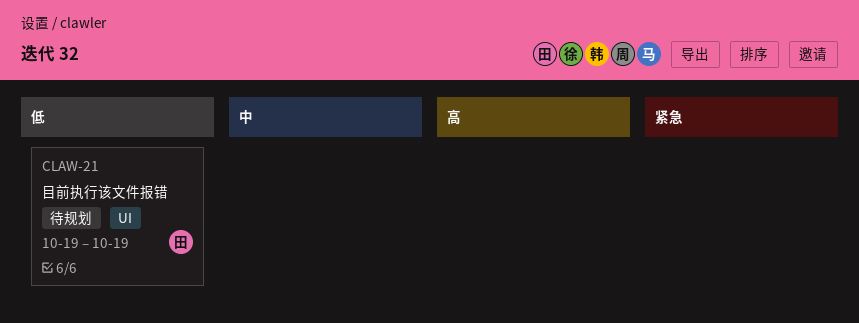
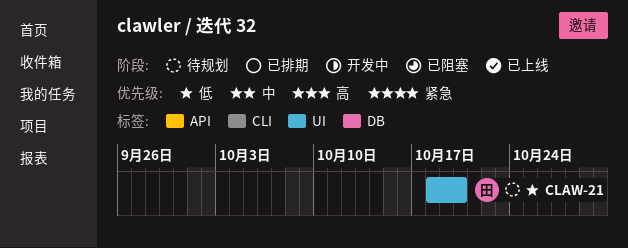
CLAW-21, start: Oct 19 -> Oct 18
CLAW-21, due: Oct 19 -> Oct 20

